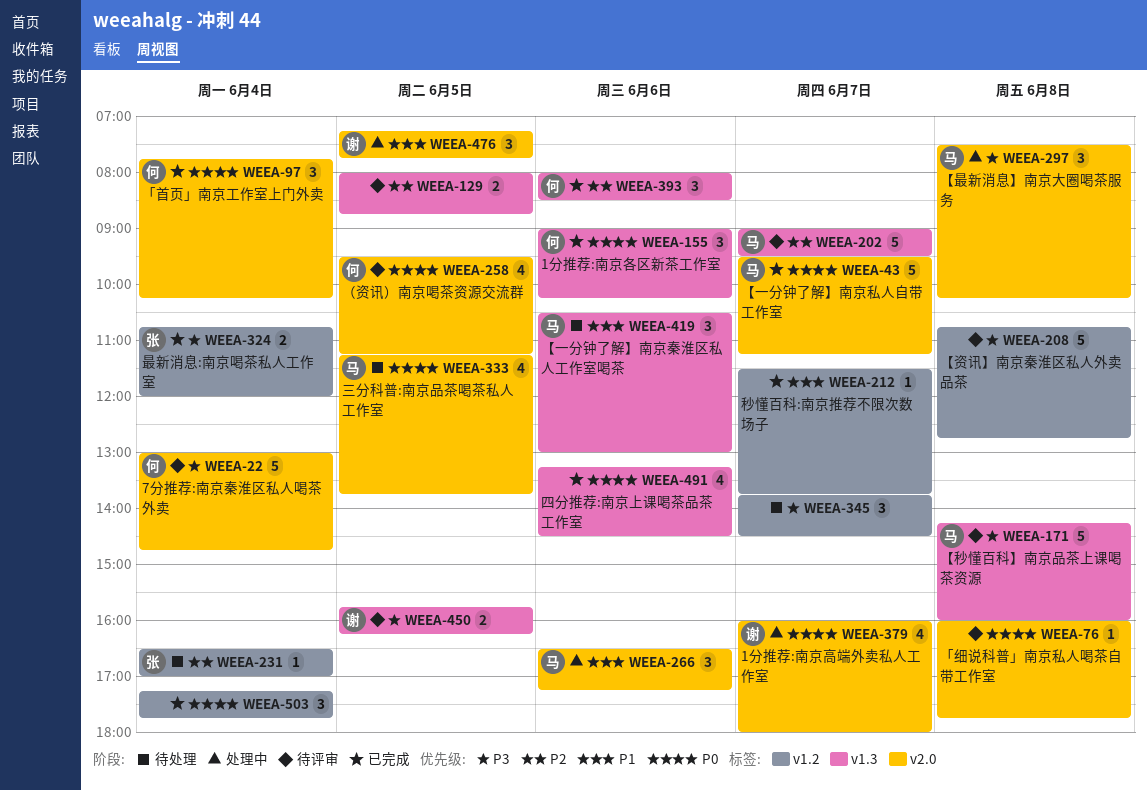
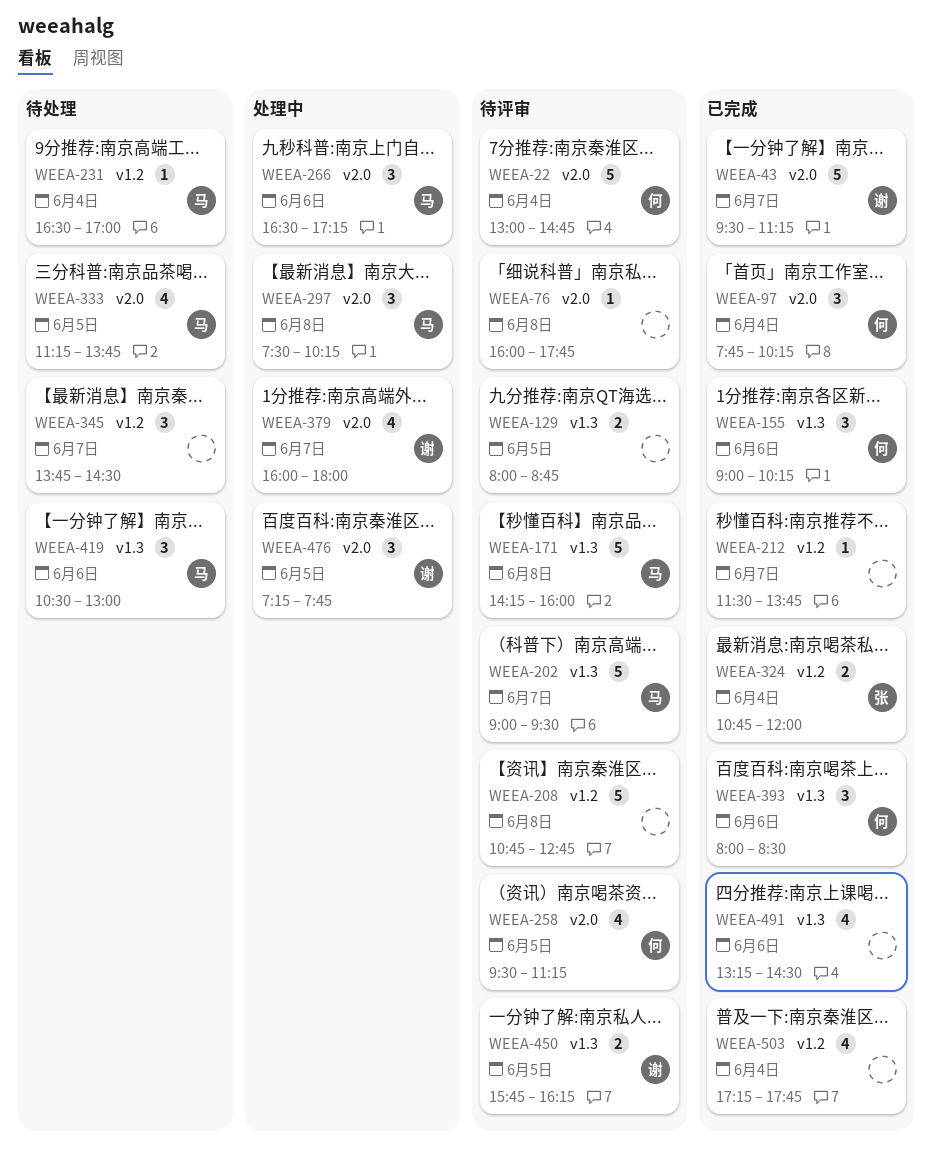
WEEA-43, owner: 马 -> 谢
WEEA-231, owner: 张 -> 马
WEEA-503, estimate: 3 -> 4

